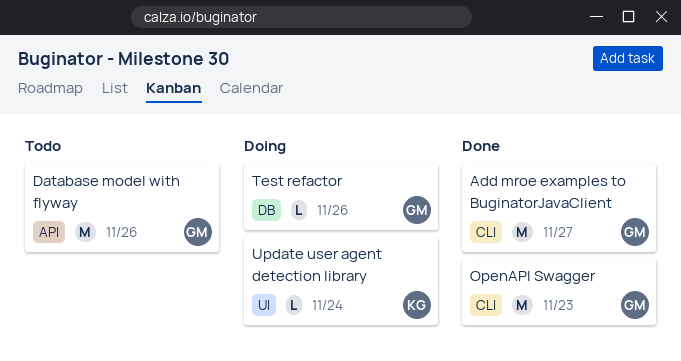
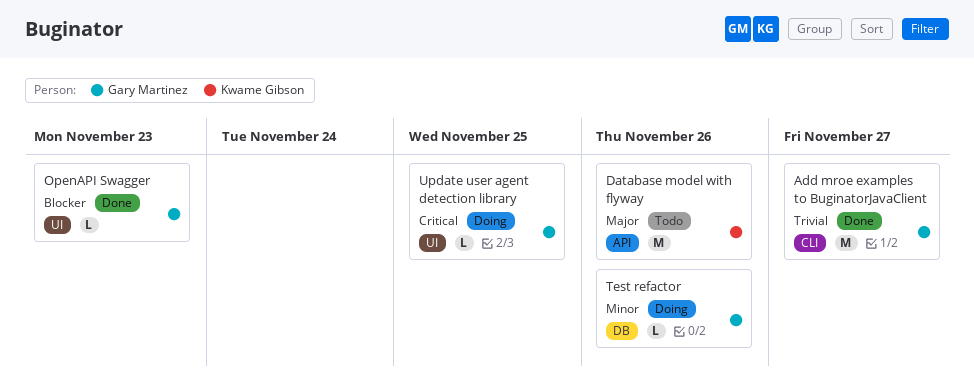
Database model with flyway, owner: Gary Martinez -> Kwame Gibson
OpenAPI Swagger, label: CLI -> UI
OpenAPI Swagger, estimate: M -> L
Update user agent detection library, owner: Kwame Gibson -> Gary Martinez
Update user agent detection library, due: Nov 24 -> Nov 25

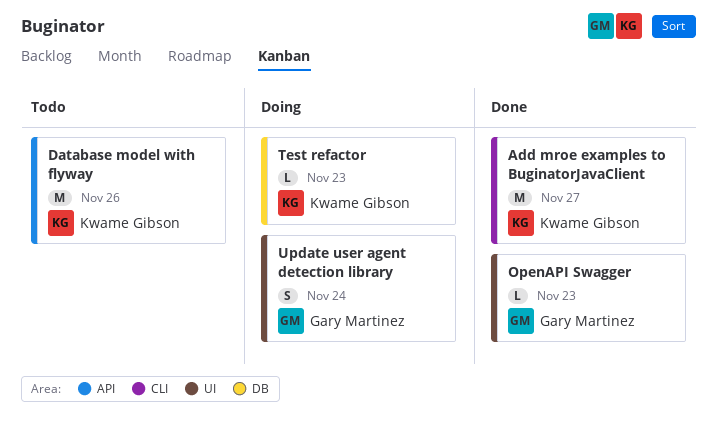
Add mroe examples to BuginatorJavaClient, owner: Gary Martinez -> Kwame Gibson
Test refactor, owner: Gary Martinez -> Kwame Gibson
Test refactor, due: Nov 26 -> Nov 23
Update user agent detection library, estimate: L -> S
Update user agent detection library, due: Nov 25 -> Nov 24

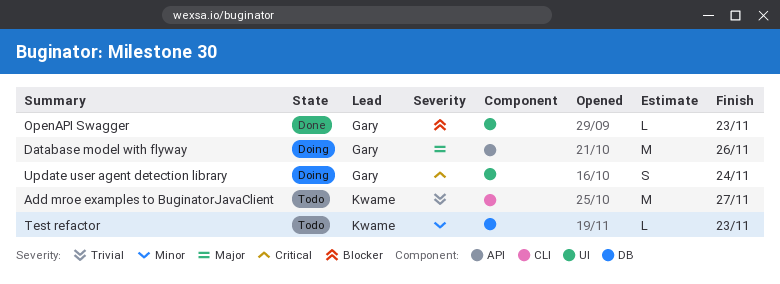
Add mroe examples to BuginatorJavaClient, status: Done -> Todo
Database model with flyway, status: Todo -> Doing
Database model with flyway, owner: Kwame Gibson -> Gary Martinez
Test refactor, status: Doing -> Todo

